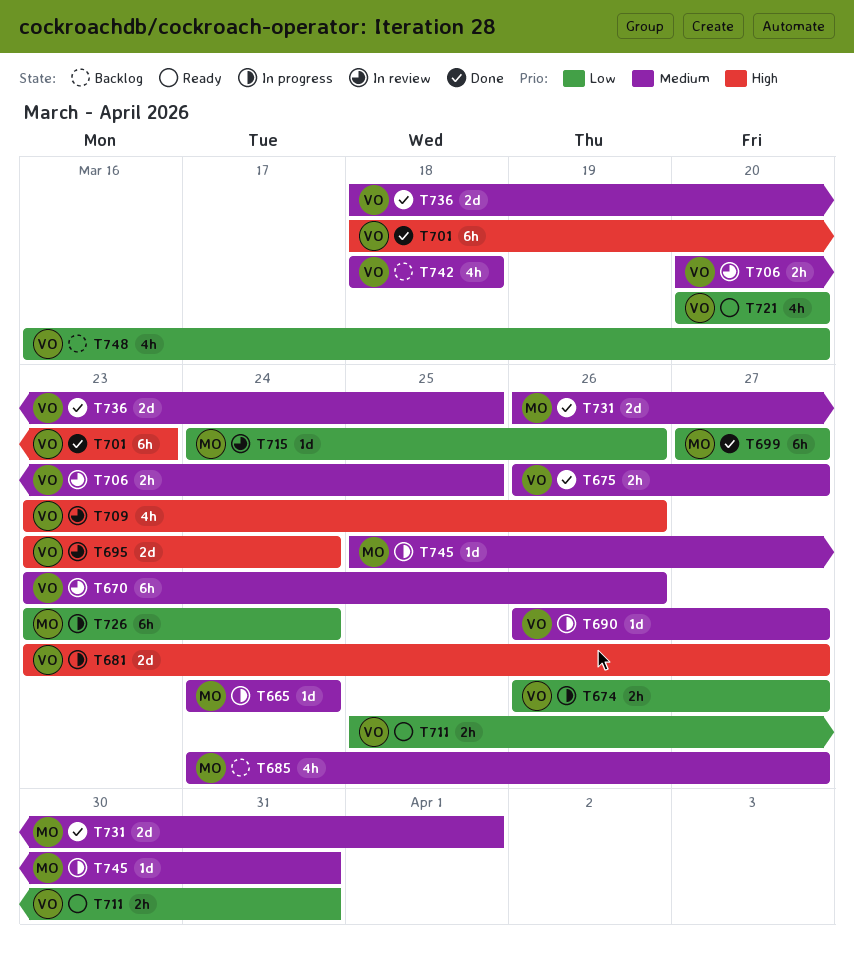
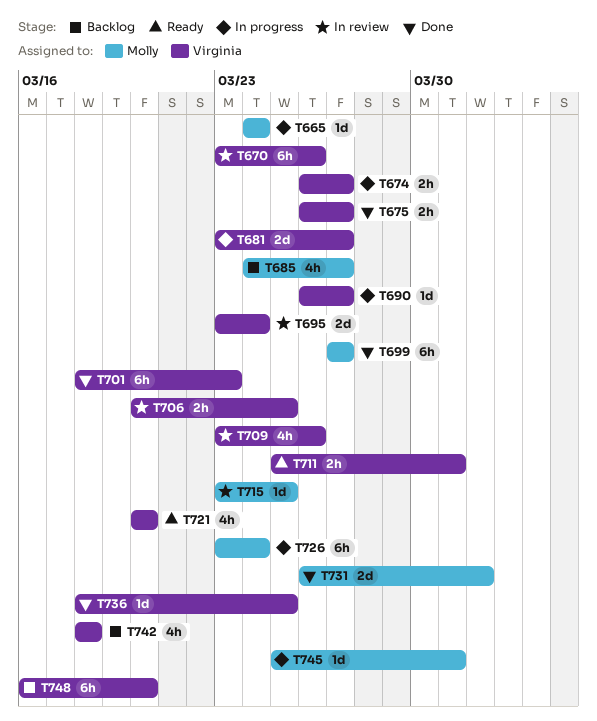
T715, start: Mar 24 -> Mar 23
T715, due: Mar 26 -> Mar 25
T736, estimate: 2d -> 1d
T748, estimate: 4h -> 6h

